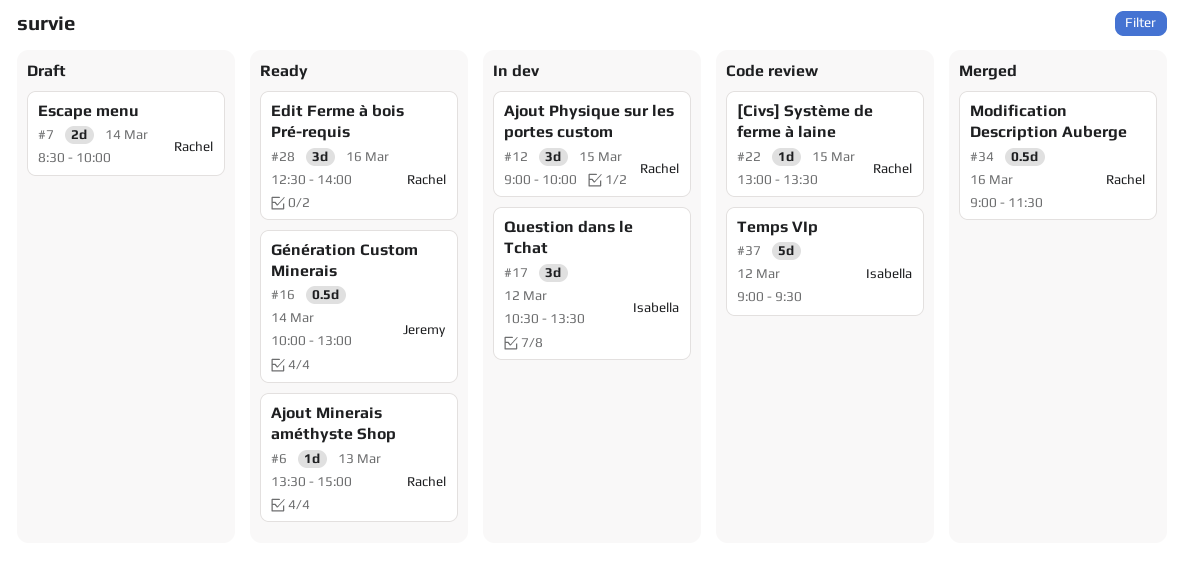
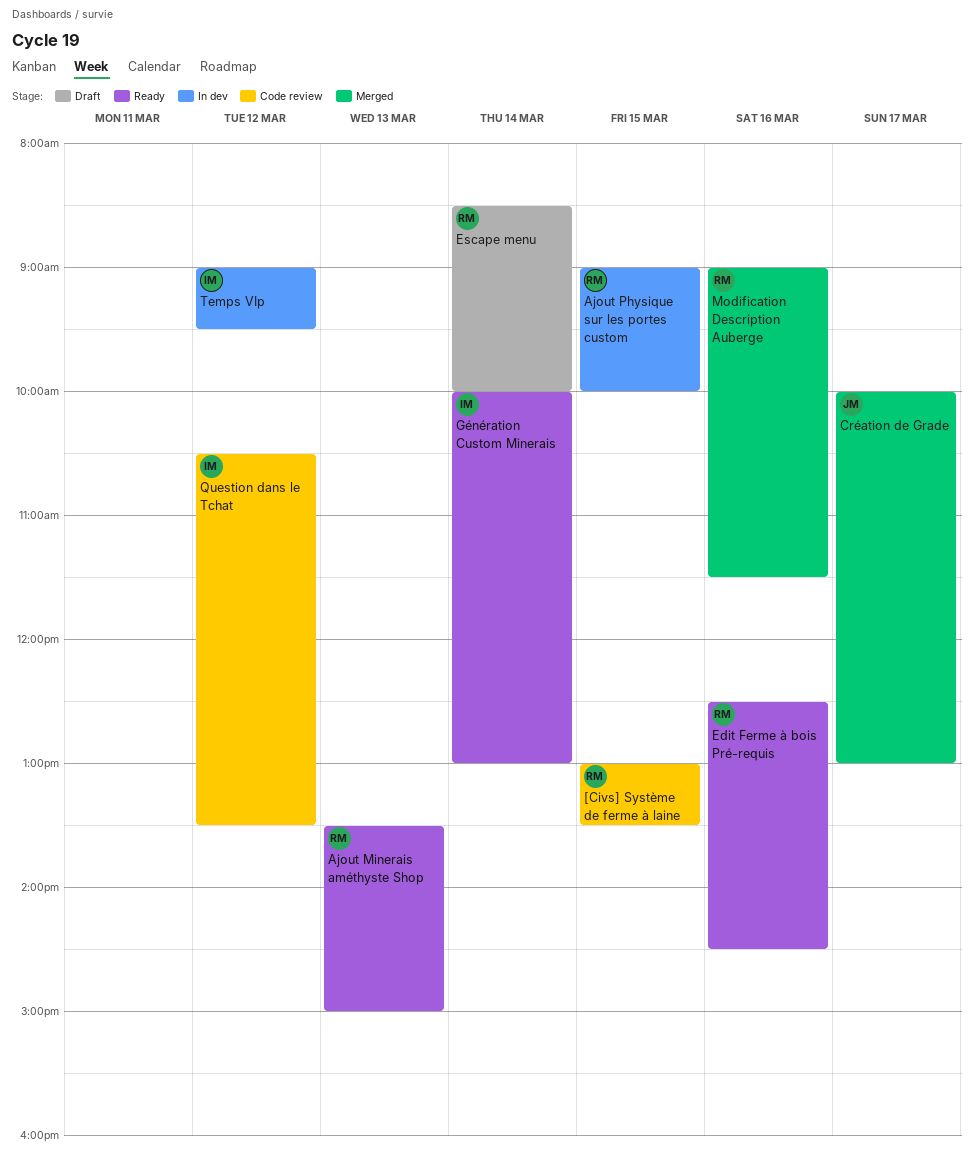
Création de Grade: none -> present
Edit Ferme à bois Pré-requis, ends: 14:00 -> 14:30
Génération Custom Minerais, owner: Jeremy -> Isabella
Question dans le Tchat, status: In dev -> Code review
Temps VIp, status: Code review -> In dev

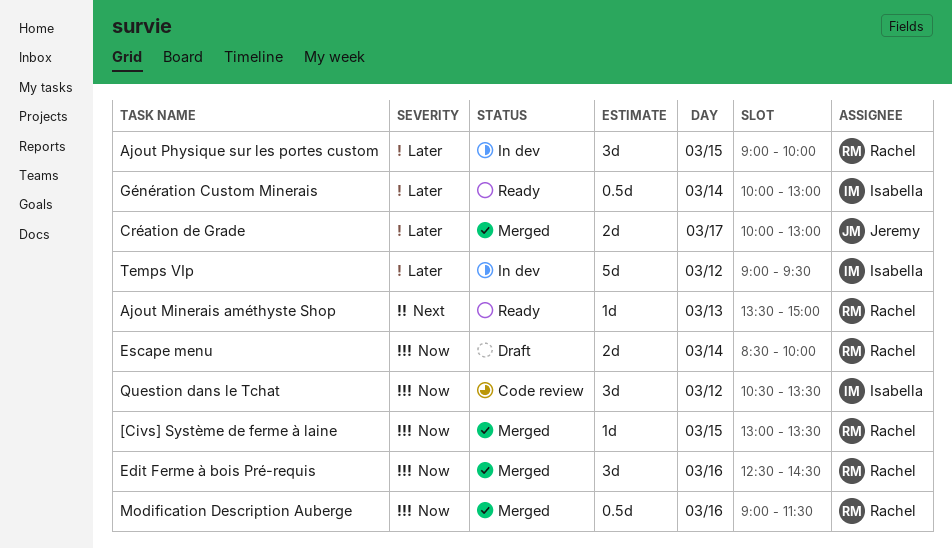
[Civs] Système de ferme à laine, status: Code review -> Merged
Edit Ferme à bois Pré-requis, status: Ready -> Merged

